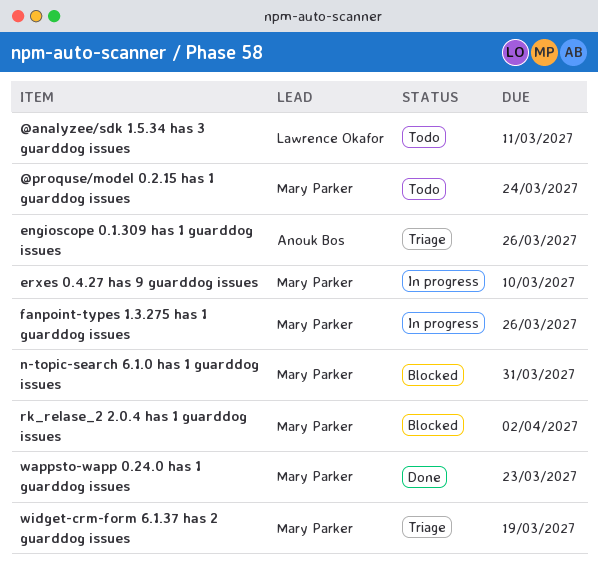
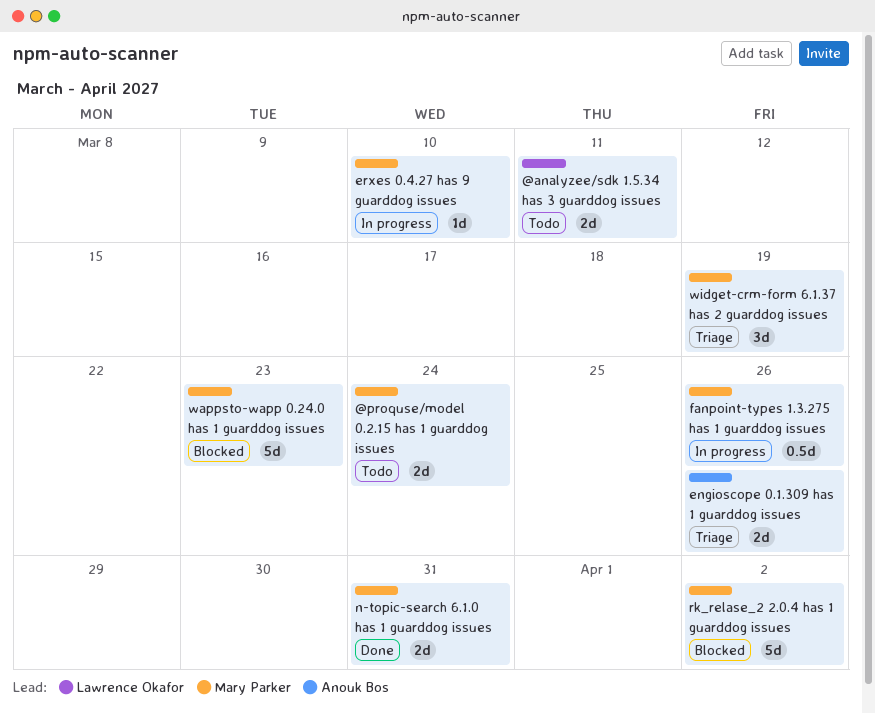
n-topic-search 6.1.0 has 1 guarddog issues, status: Blocked -> Done
wappsto-wapp 0.24.0 has 1 guarddog issues, status: Done -> Blocked

